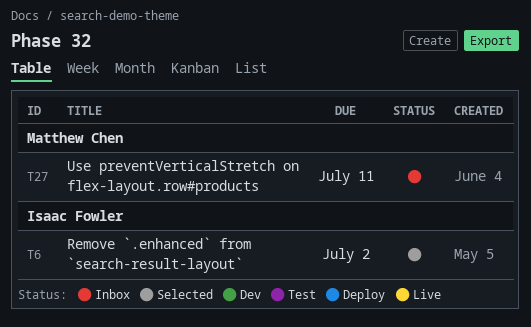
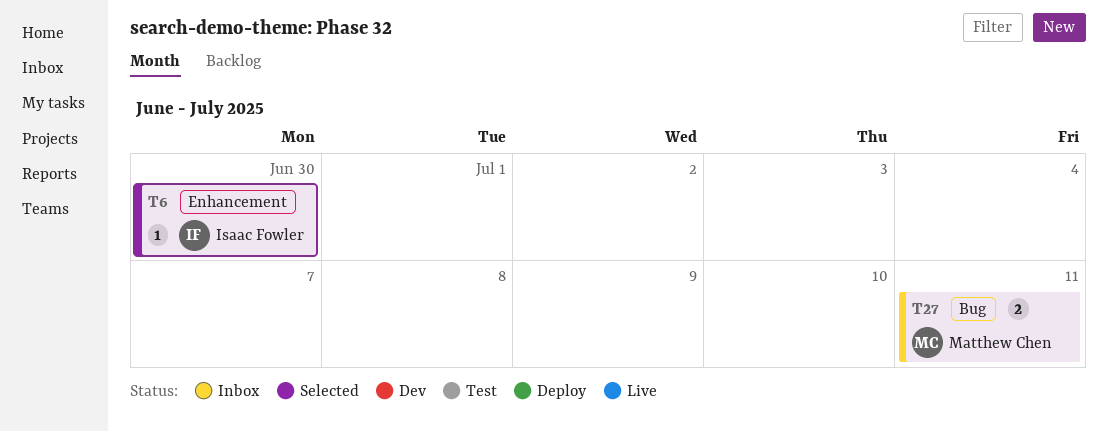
T6, due: Jul 2 -> Jun 30

